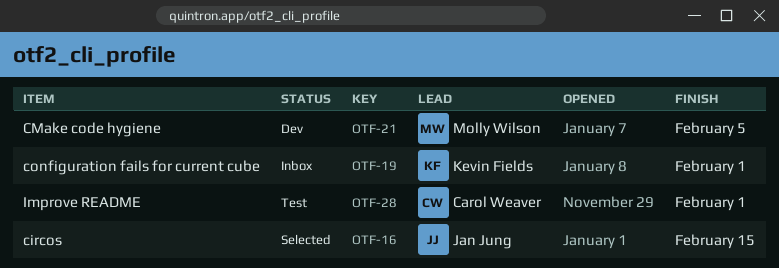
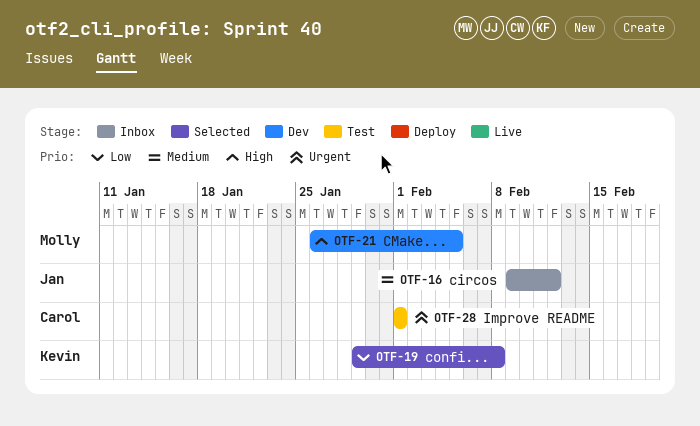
OTF-16, status: Selected -> Inbox
OTF-16, due: Feb 15 -> Feb 12
OTF-19, status: Inbox -> Selected
OTF-19, due: Feb 1 -> Feb 8

